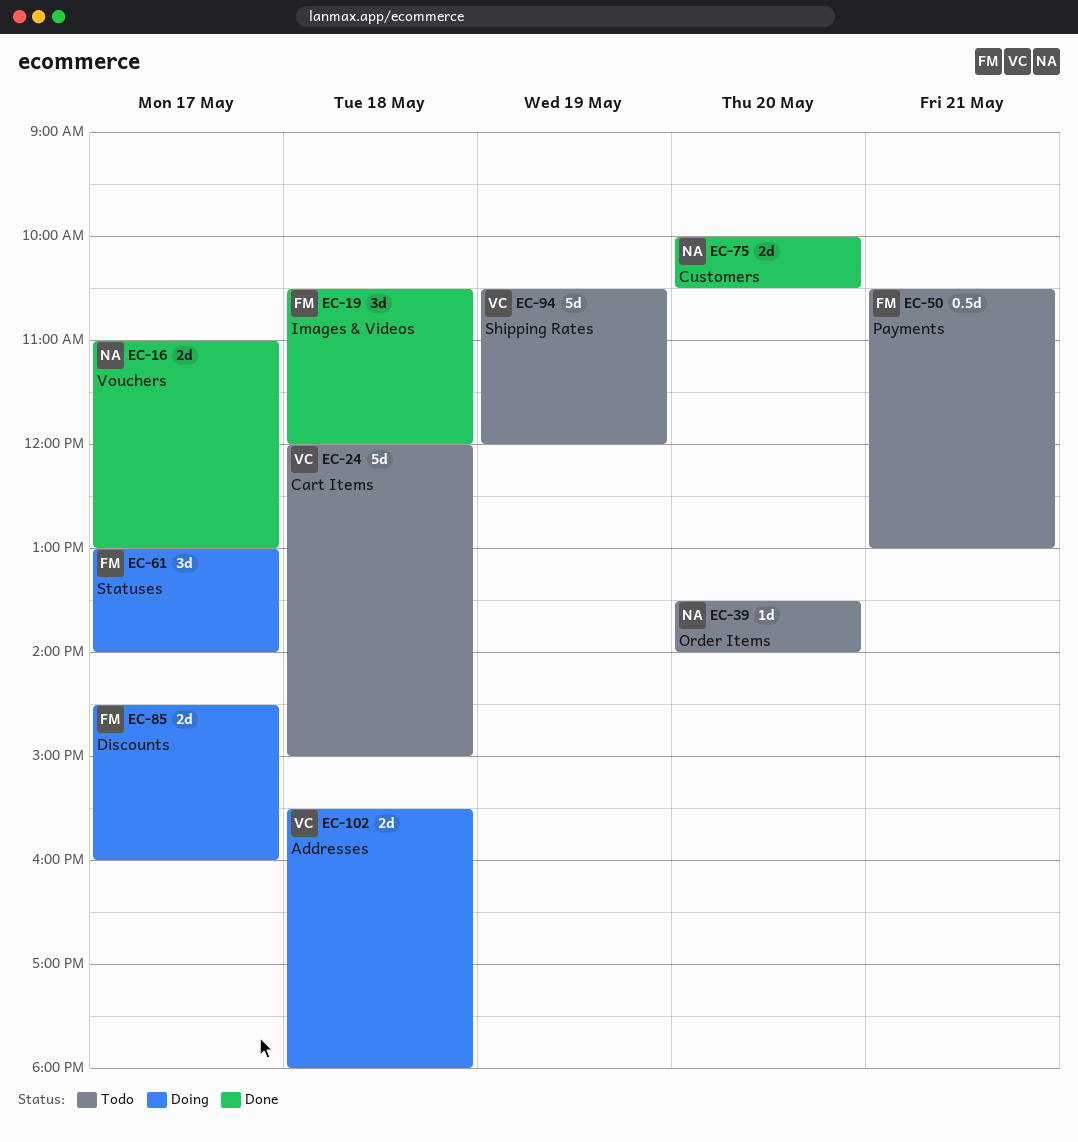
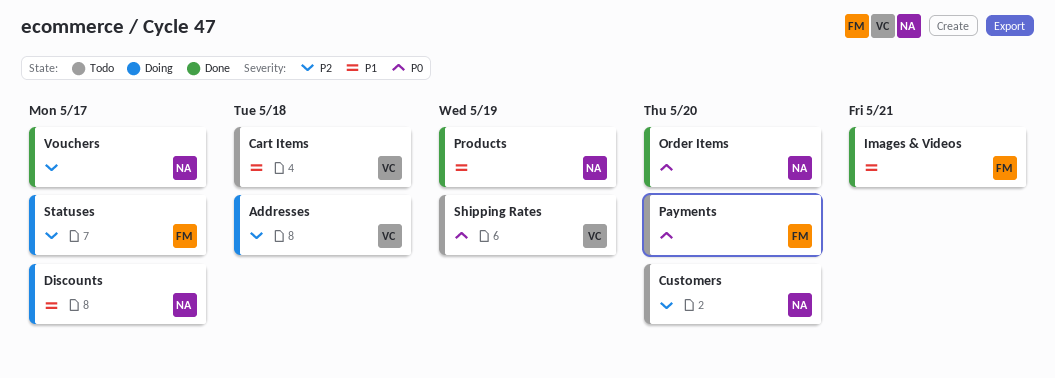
Customers, status: Done -> Todo
Discounts, owner: FM -> NA
Images & Videos, day: May 18 -> May 21
Order Items, status: Todo -> Done
Payments, day: May 21 -> May 20
Products: none -> present

